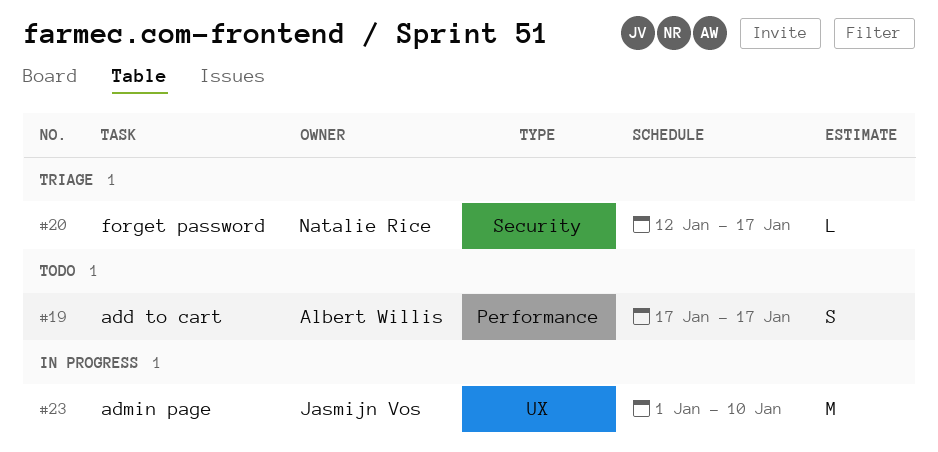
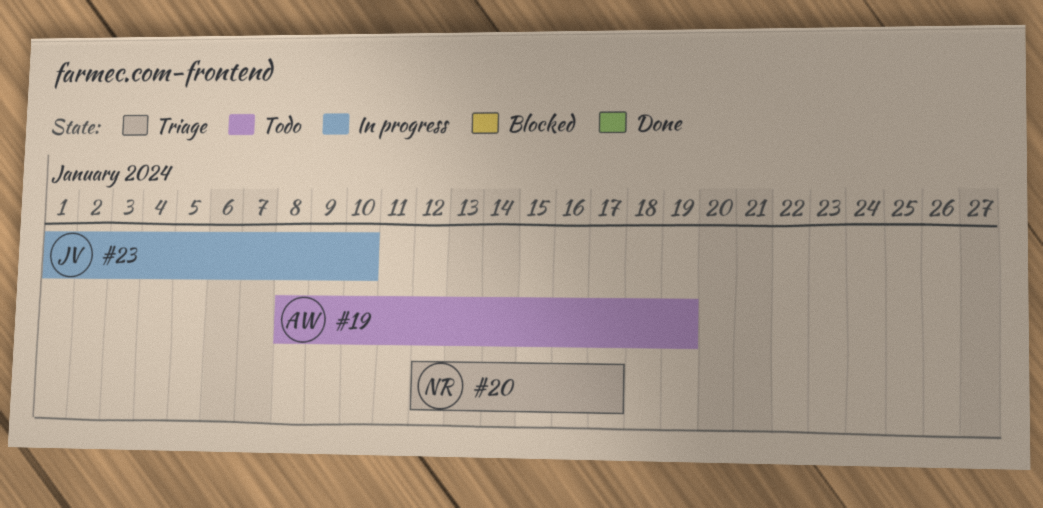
#19, start: Jan 17 -> Jan 8
#19, due: Jan 17 -> Jan 19

